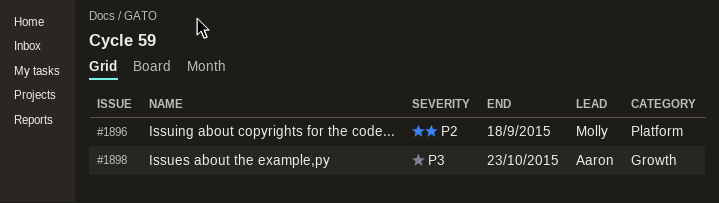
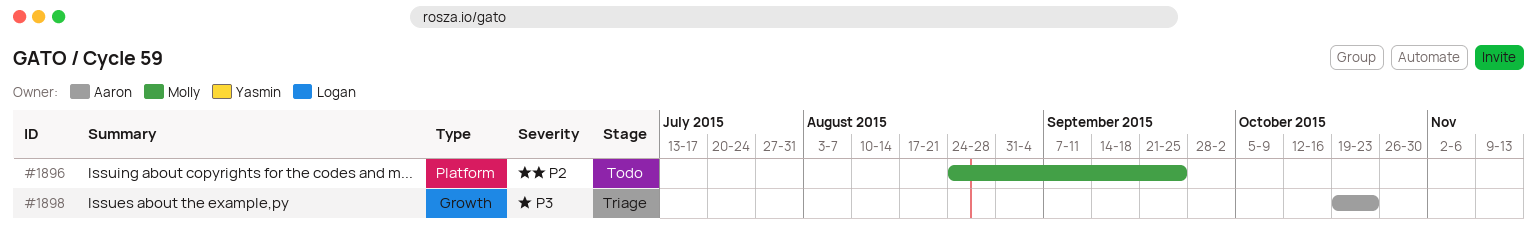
#1896, due: Sep 18 -> Sep 25

